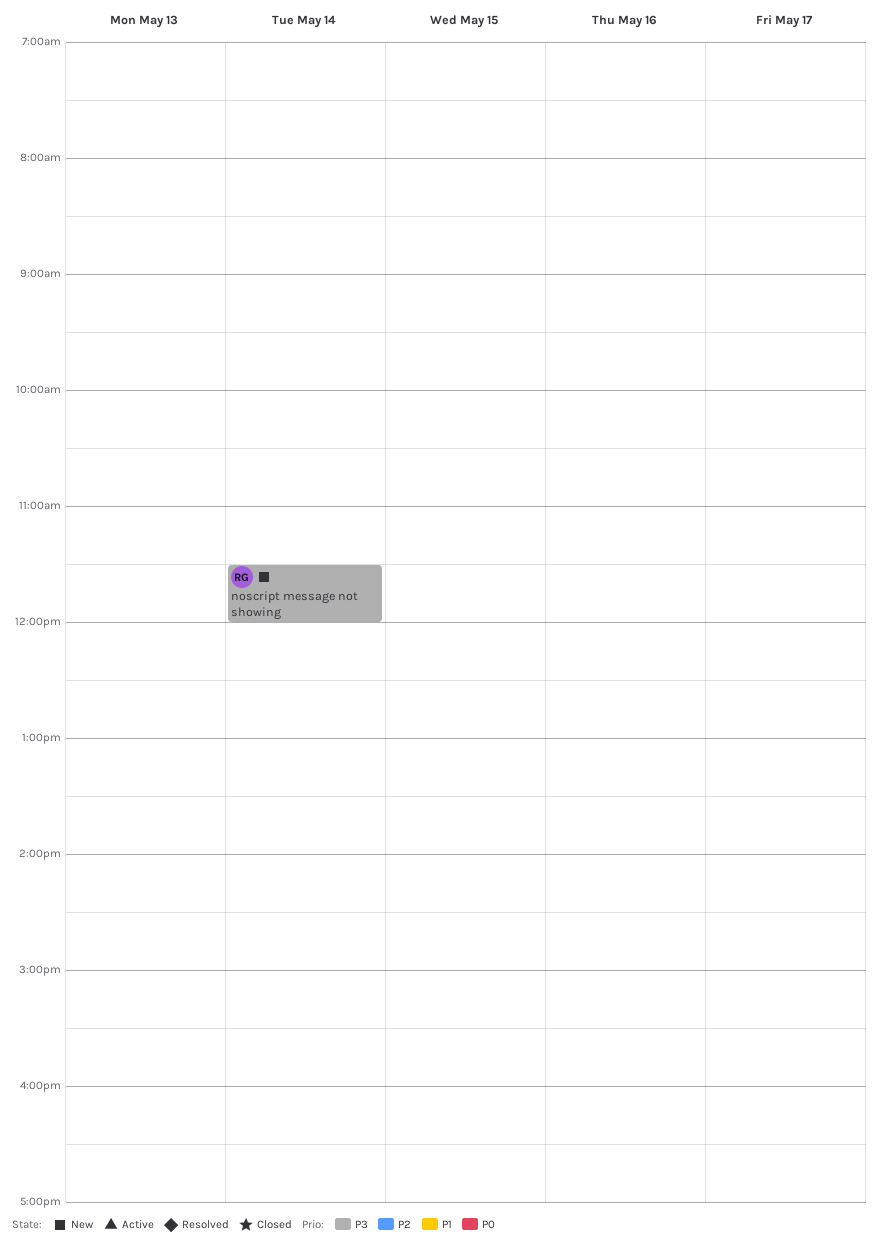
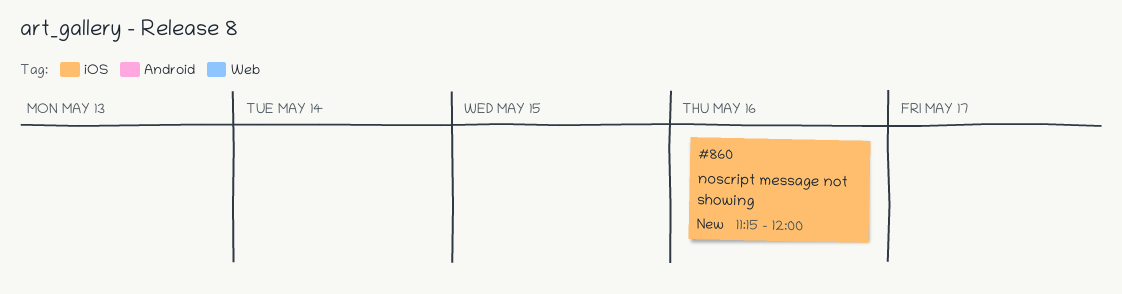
noscript message not showing, day: May 14 -> May 16
noscript message not showing, begins: 11:30 -> 11:15

